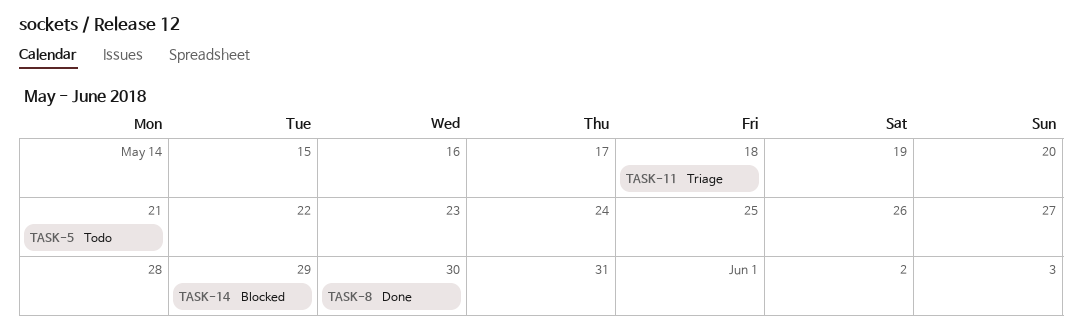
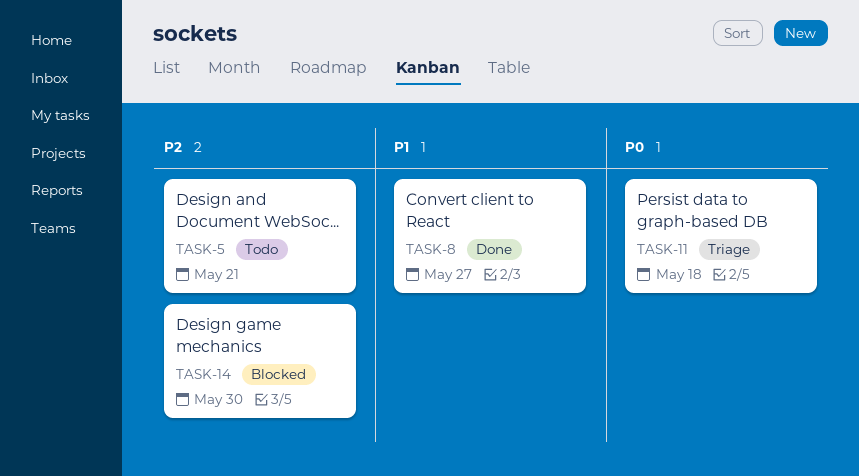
TASK-8, due: May 30 -> May 27
TASK-14, due: May 29 -> May 30

